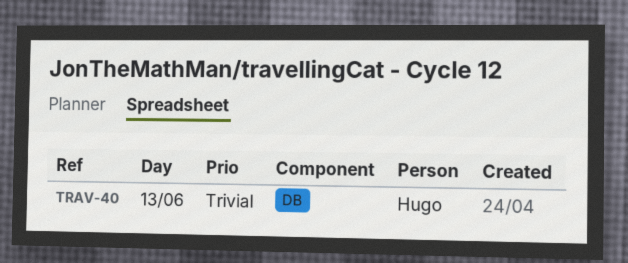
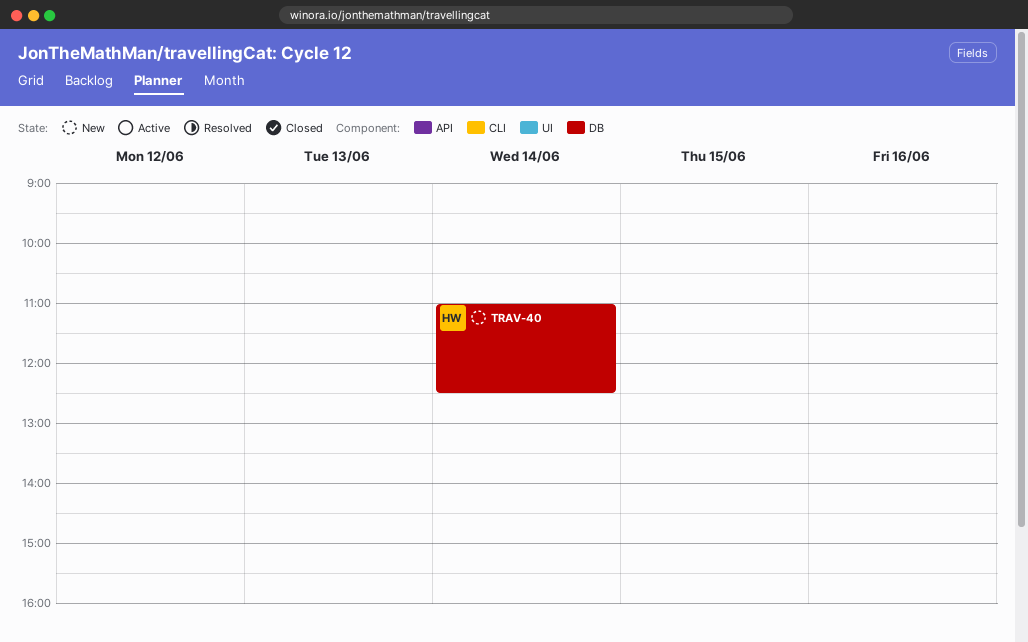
TRAV-40, day: Jun 13 -> Jun 14

